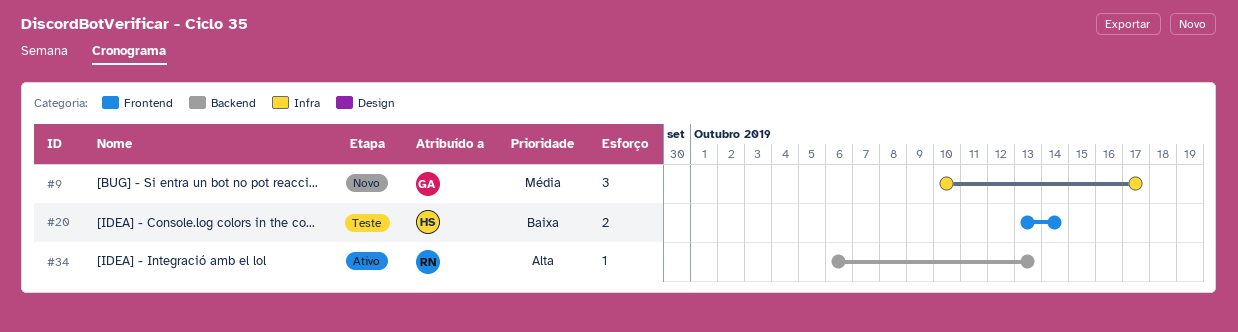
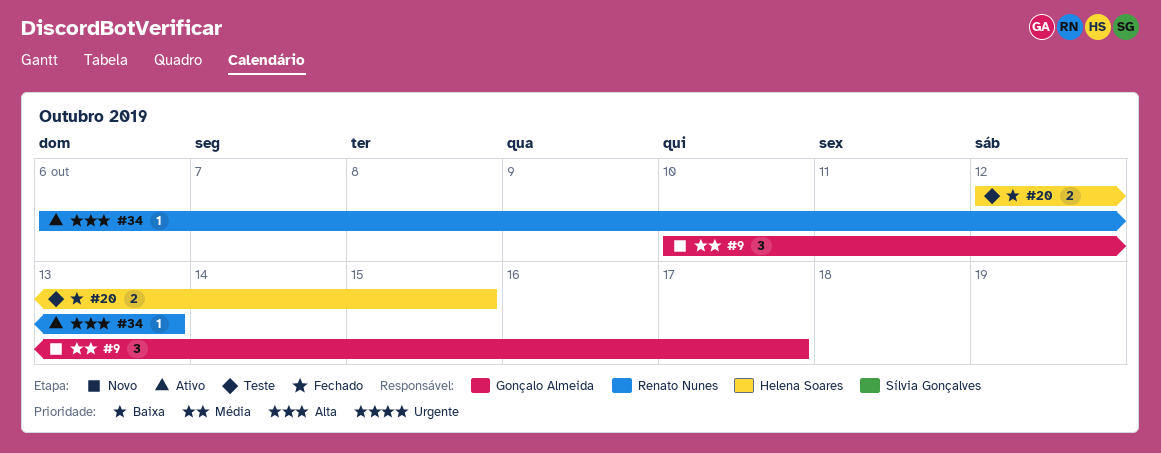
#20, start: Oct 13 -> Oct 12
#20, due: Oct 14 -> Oct 15

